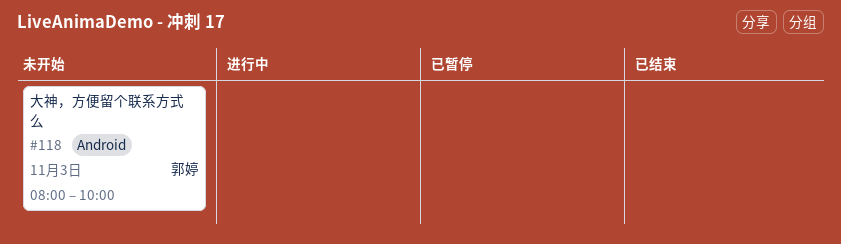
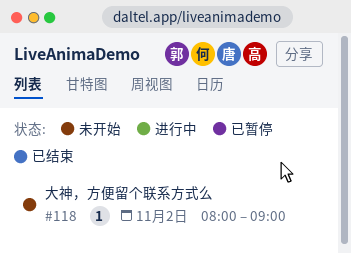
#118, day: Nov 3 -> Nov 2
#118, ends: 10:00 -> 09:00

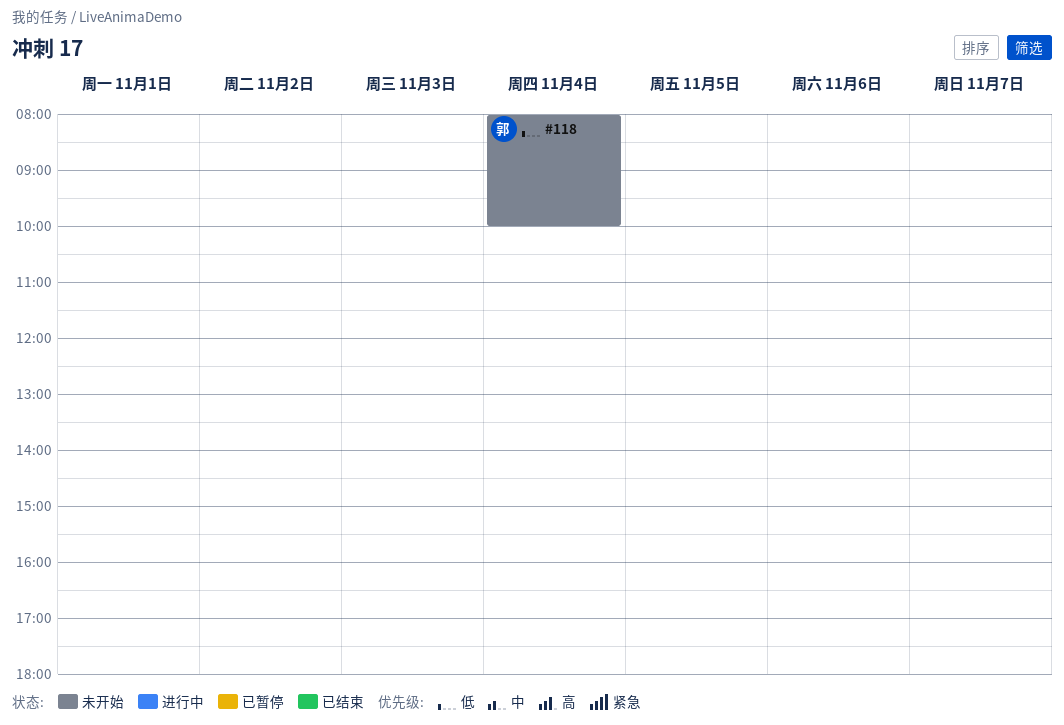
#118, day: Nov 2 -> Nov 4
#118, ends: 09:00 -> 10:00

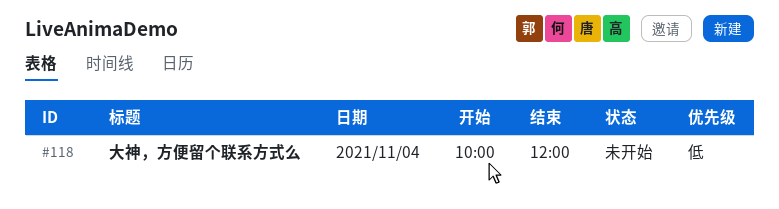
#118, begins: 08:00 -> 10:00
#118, ends: 10:00 -> 12:00

